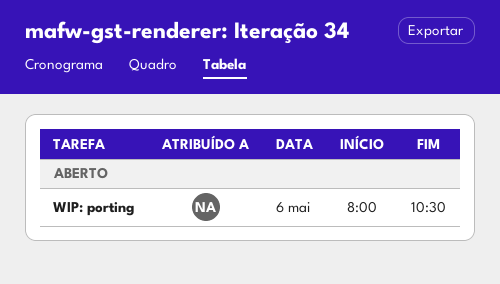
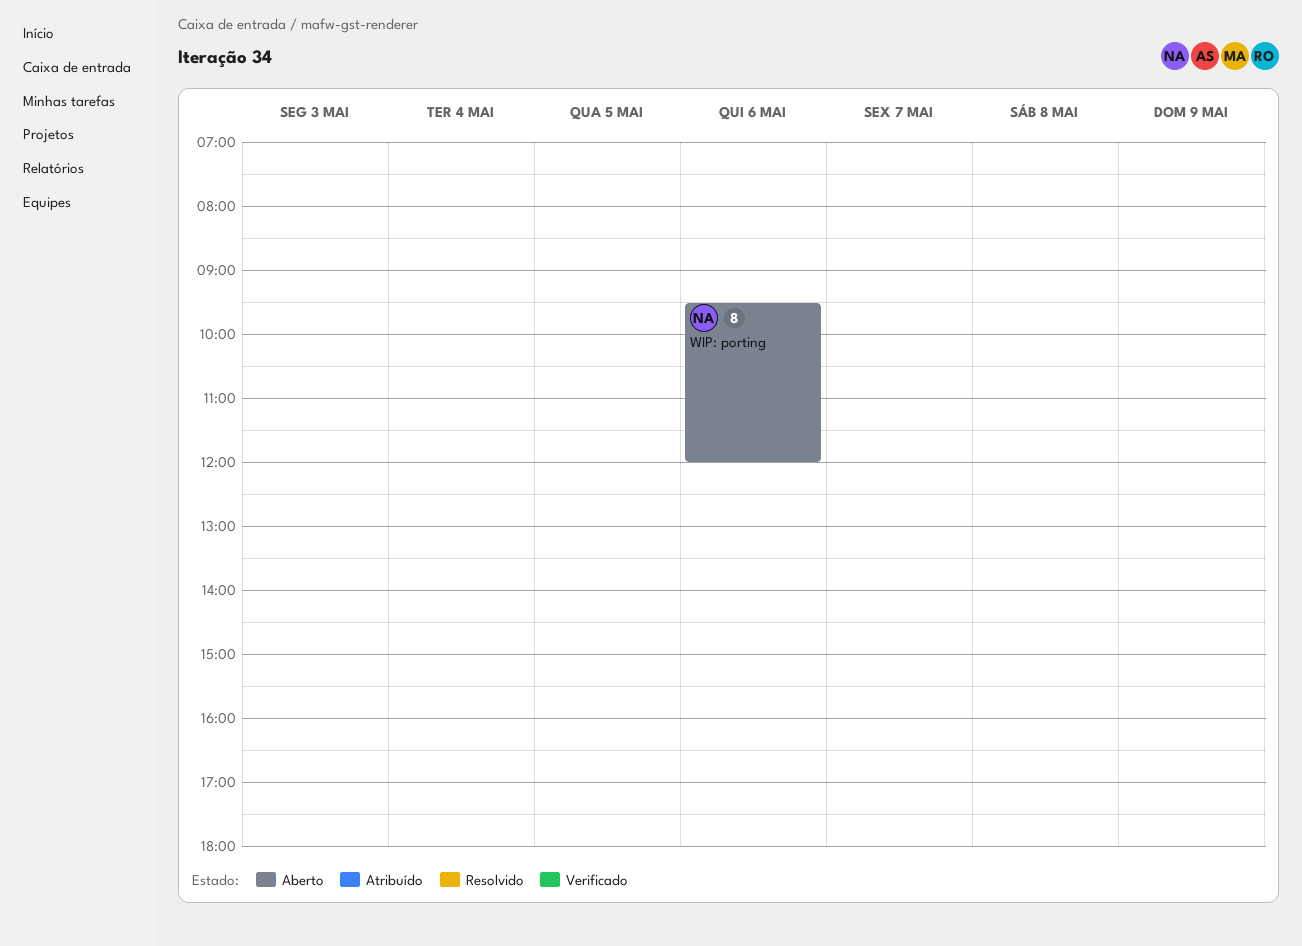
WIP: porting, begins: 08:00 -> 09:30
WIP: porting, ends: 10:30 -> 12:00

